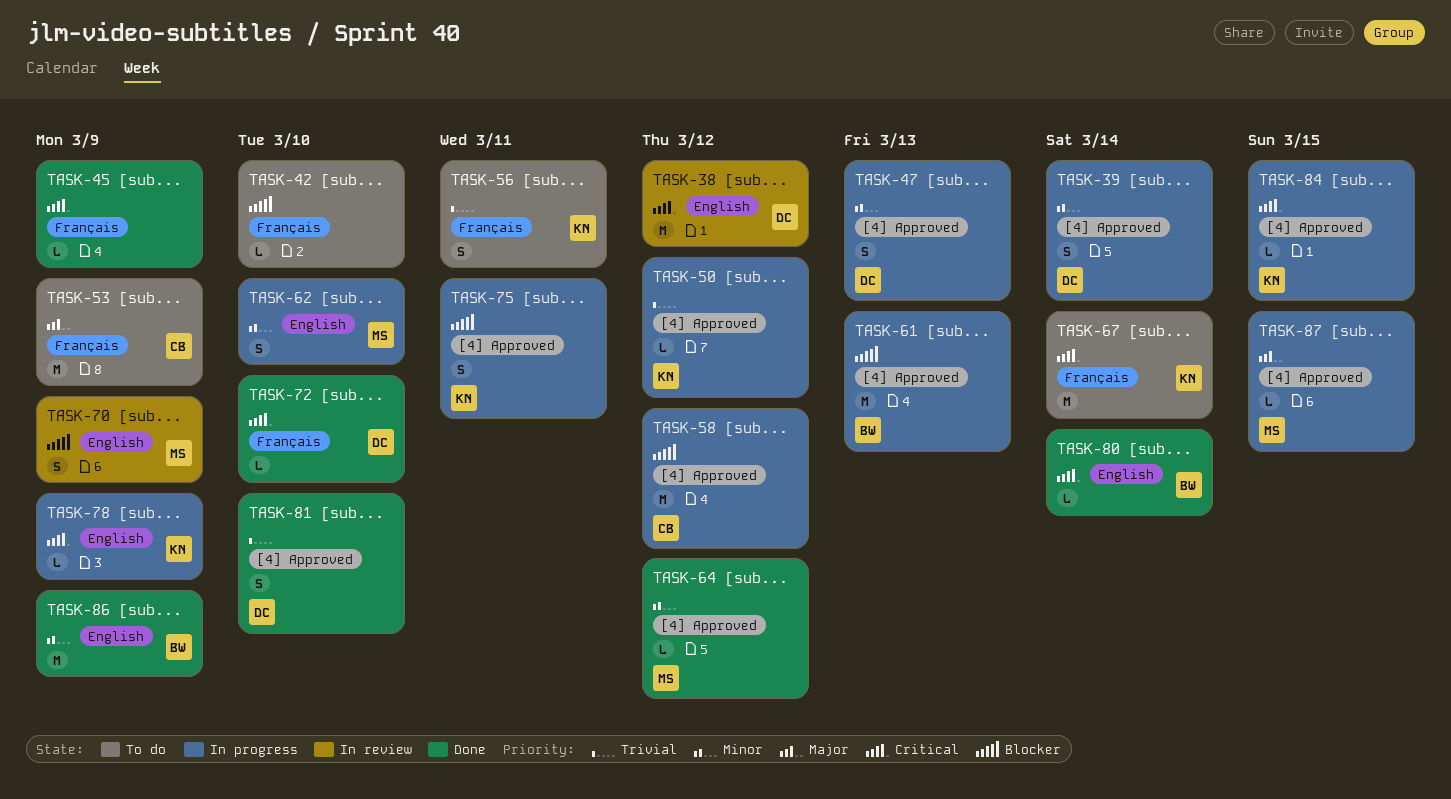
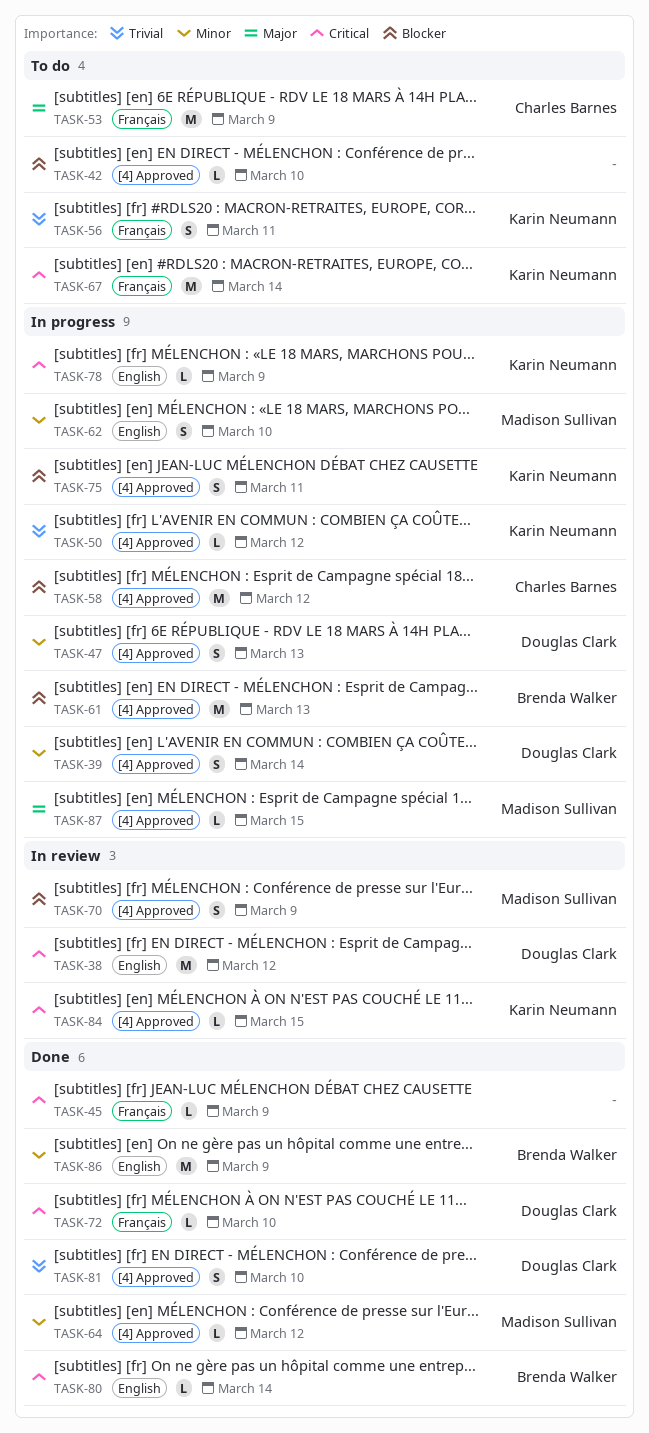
TASK-42, label: Français -> [4] Approved
TASK-70, label: English -> [4] Approved
TASK-84, status: In progress -> In review

